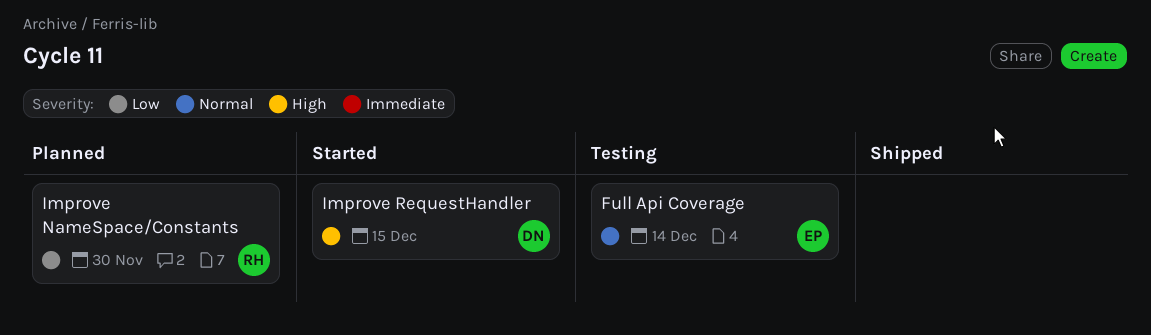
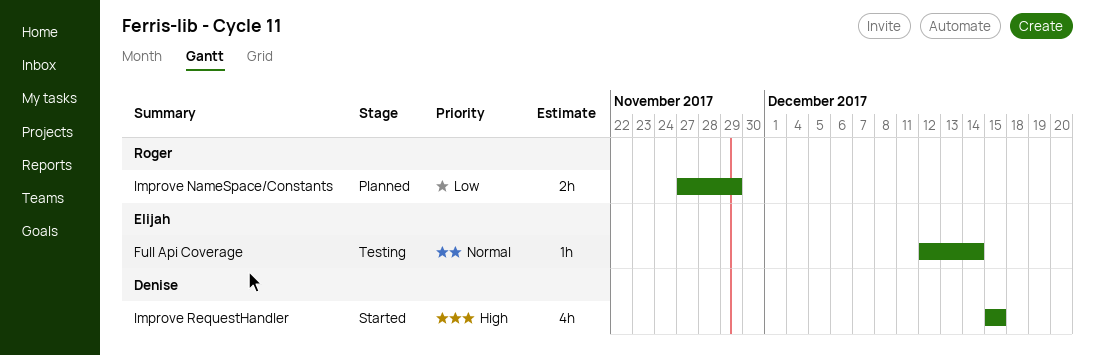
Improve NameSpace/Constants, due: Nov 30 -> Nov 29

